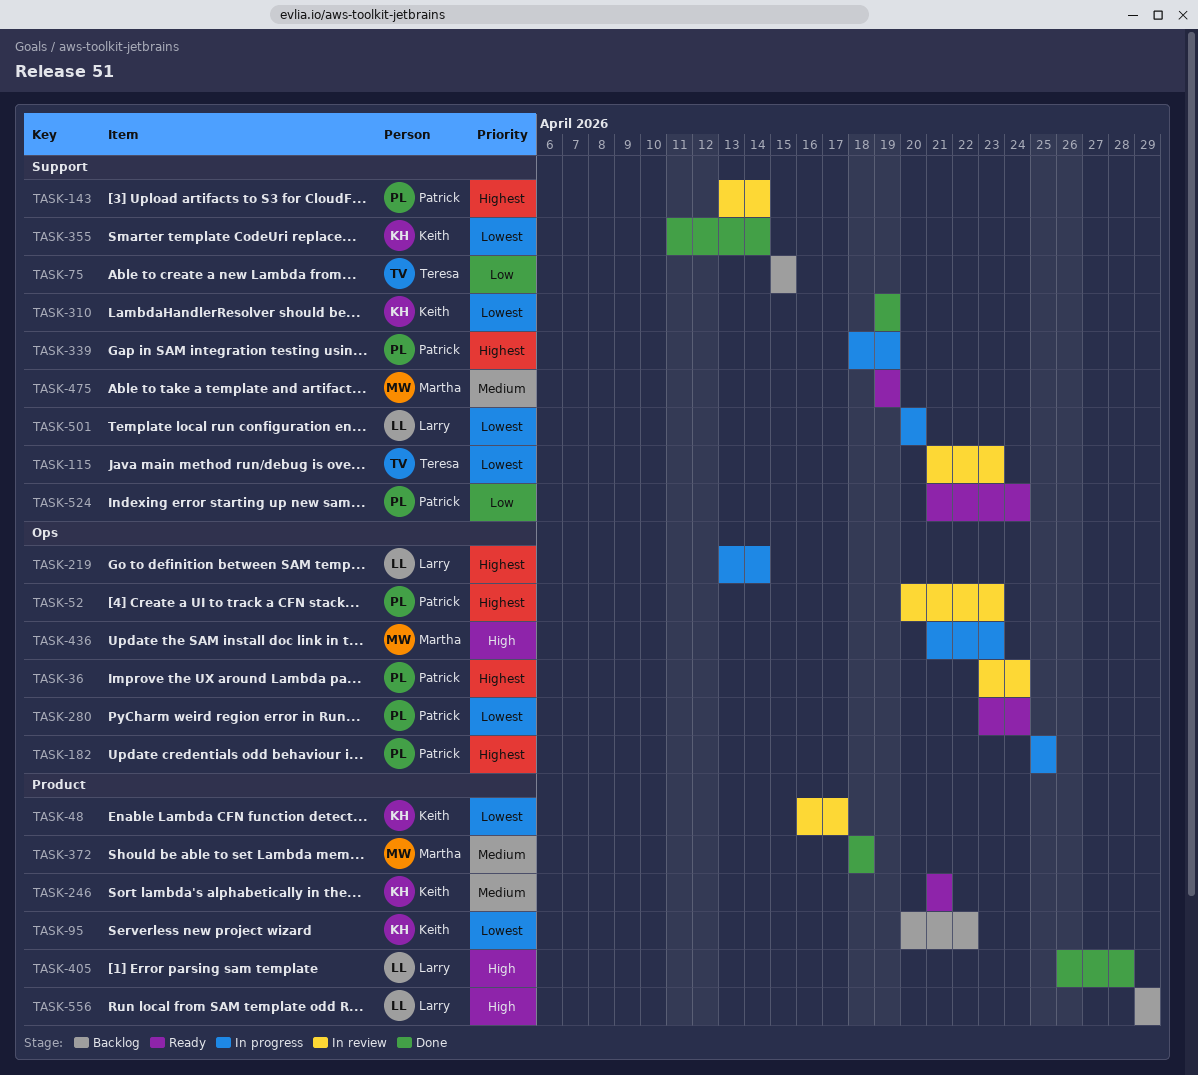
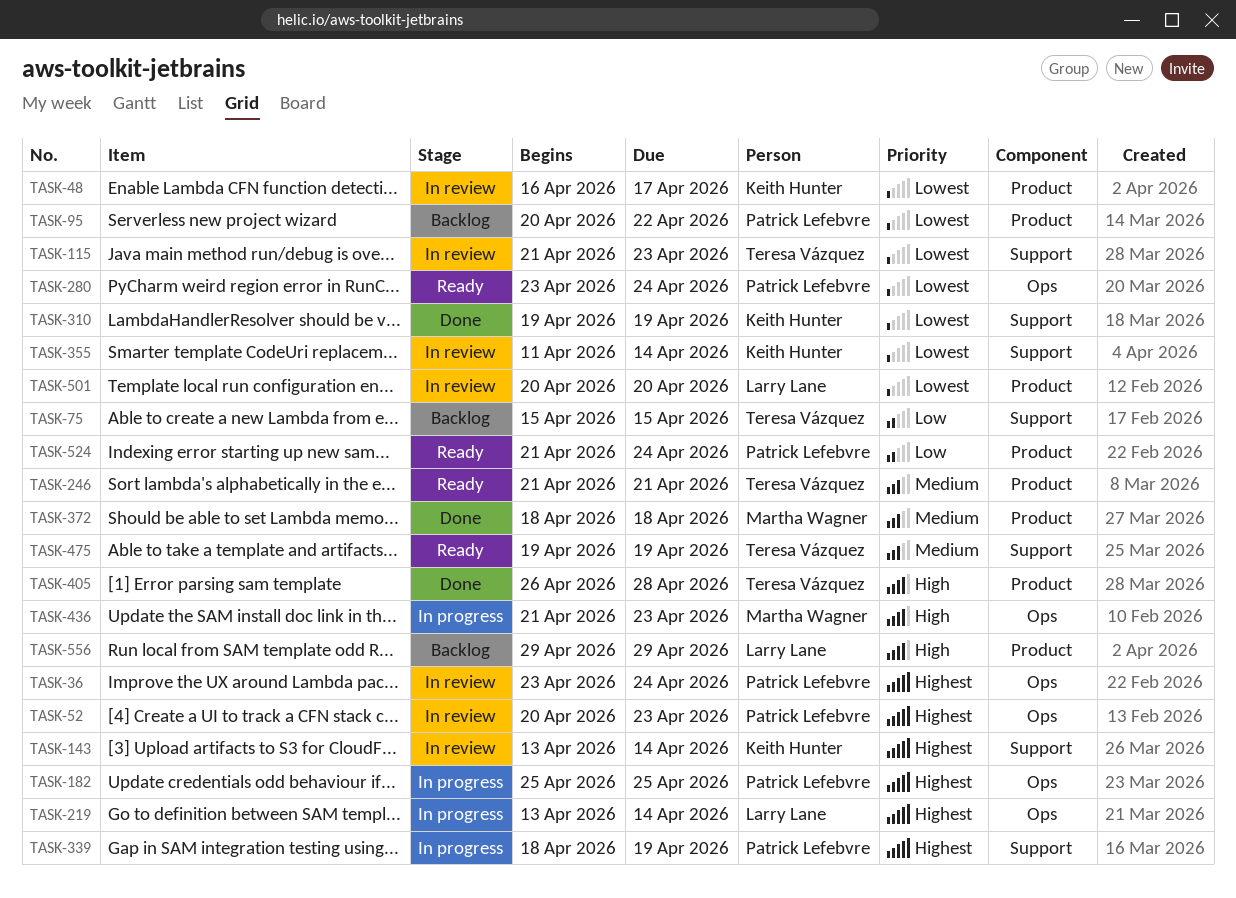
TASK-95, owner: Keith Hunter -> Patrick Lefebvre
TASK-143, owner: Patrick Lefebvre -> Keith Hunter
TASK-246, owner: Keith Hunter -> Teresa Vázquez
TASK-355, status: Done -> In review
TASK-405, owner: Larry Lane -> Teresa Vázquez
TASK-475, owner: Martha Wagner -> Teresa Vázquez
TASK-501, status: In progress -> In review
TASK-501, label: Support -> Product
TASK-524, label: Support -> Product

